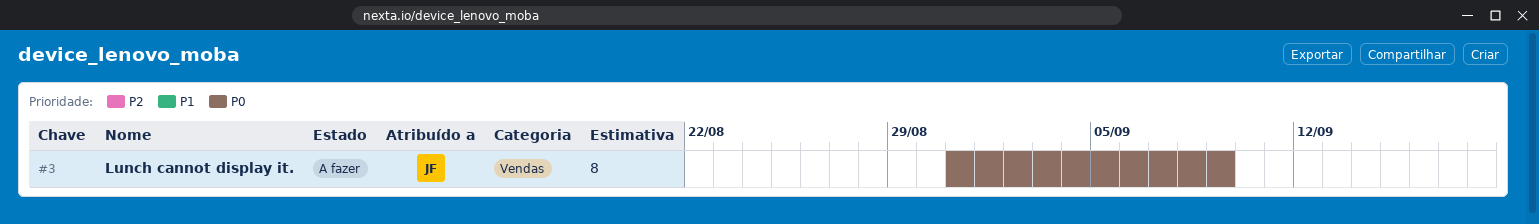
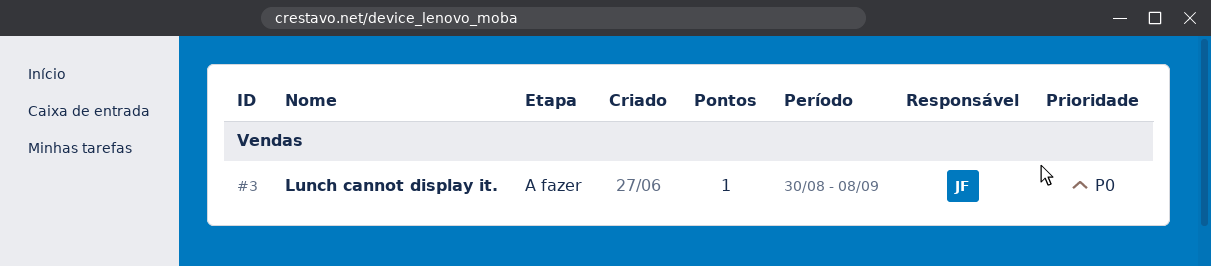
#3, estimate: 8 -> 1
#3, start: Aug 31 -> Aug 30
#3, due: Sep 9 -> Sep 8

